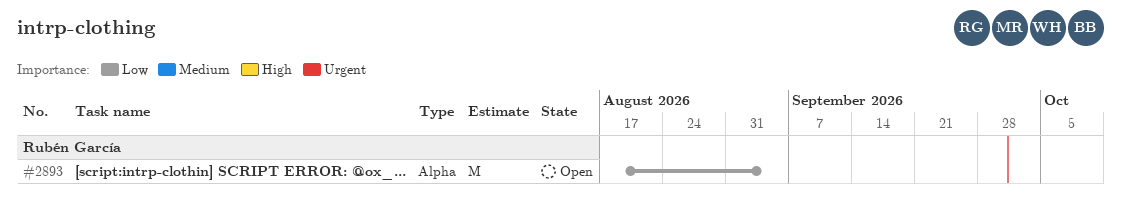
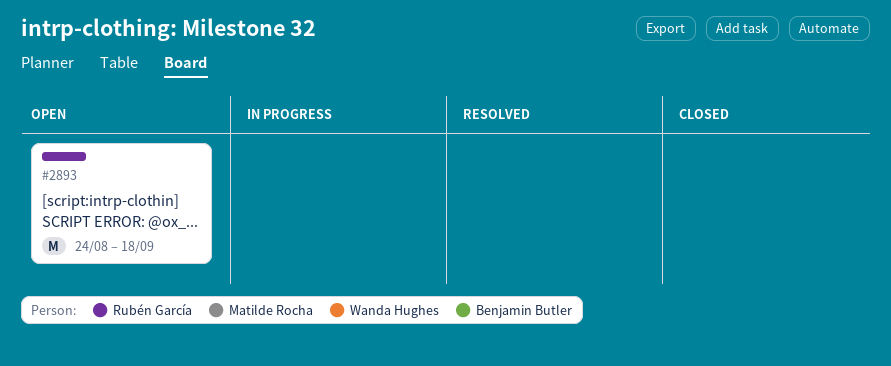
#2893, start: Aug 17 -> Aug 24
#2893, due: Sep 4 -> Sep 18

